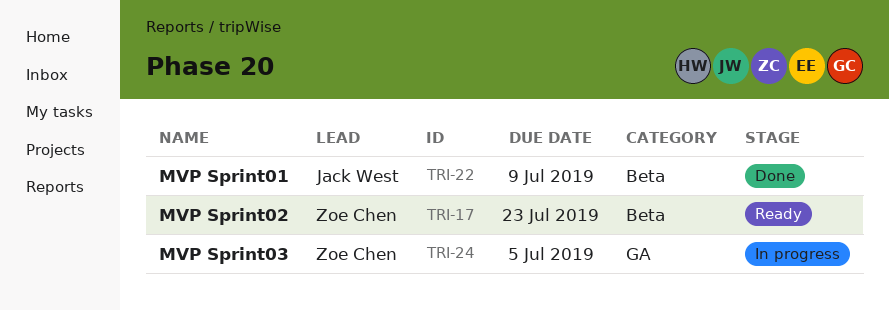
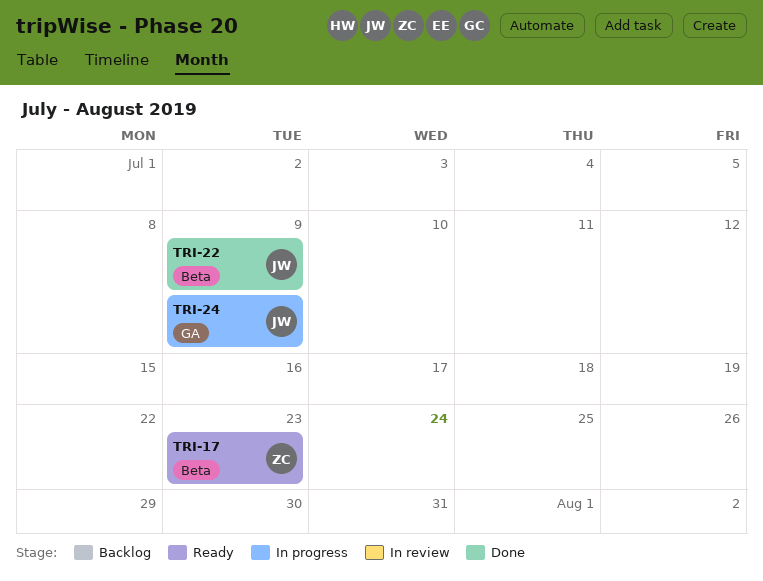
TRI-24, owner: Zoe Chen -> Jack West
TRI-24, due: Jul 5 -> Jul 9

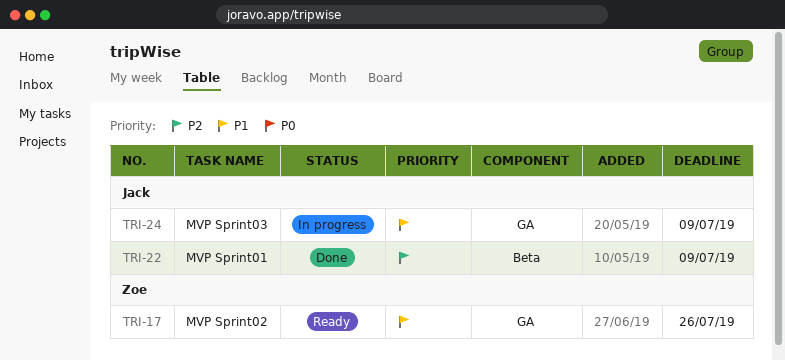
TRI-17, label: Beta -> GA
TRI-17, due: Jul 23 -> Jul 26

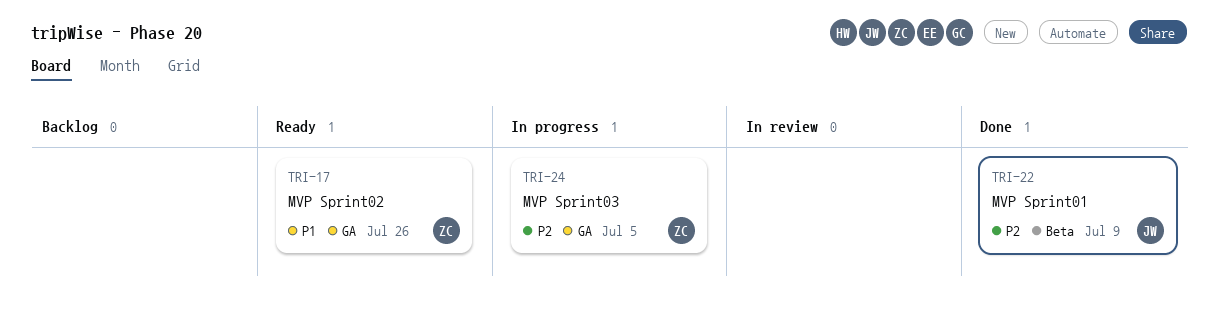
TRI-24, owner: Jack -> Zoe
TRI-24, priority: P1 -> P2
TRI-24, due: Jul 9 -> Jul 5

